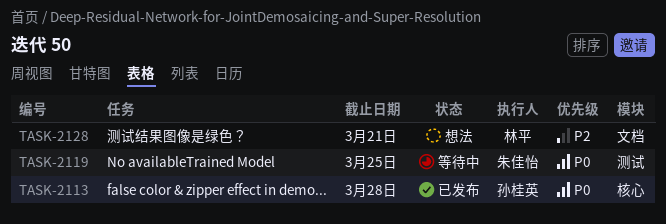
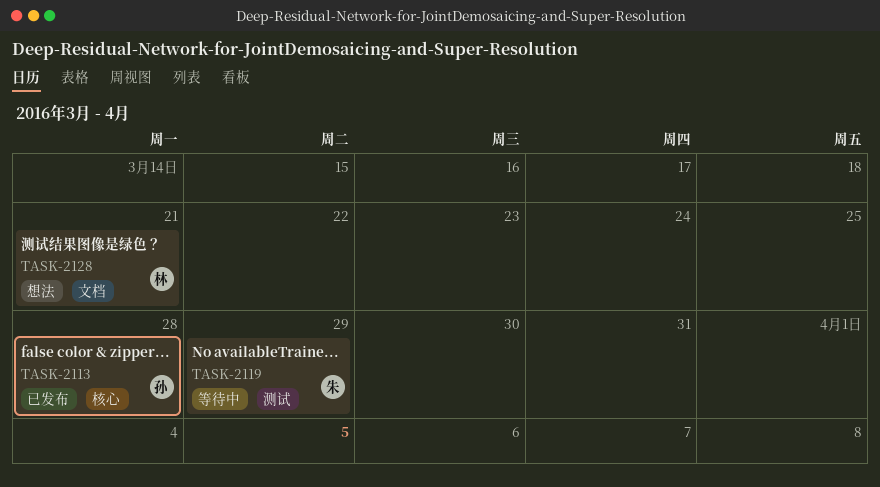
TASK-2119, due: Mar 25 -> Mar 29

